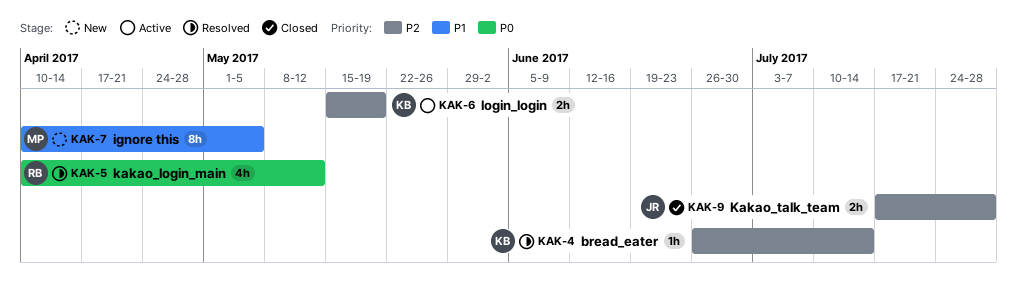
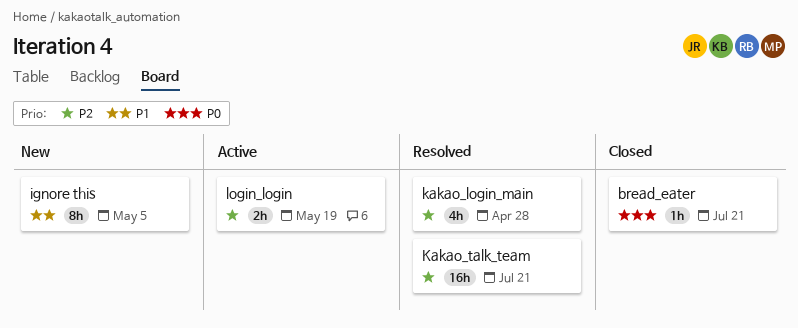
bread_eater, status: Resolved -> Closed
bread_eater, priority: P2 -> P0
bread_eater, due: Jul 14 -> Jul 21
kakao_login_main, priority: P0 -> P2
kakao_login_main, due: May 12 -> Apr 28
Kakao_talk_team, status: Closed -> Resolved
Kakao_talk_team, estimate: 2h -> 16h
Kakao_talk_team, due: Jul 28 -> Jul 21

